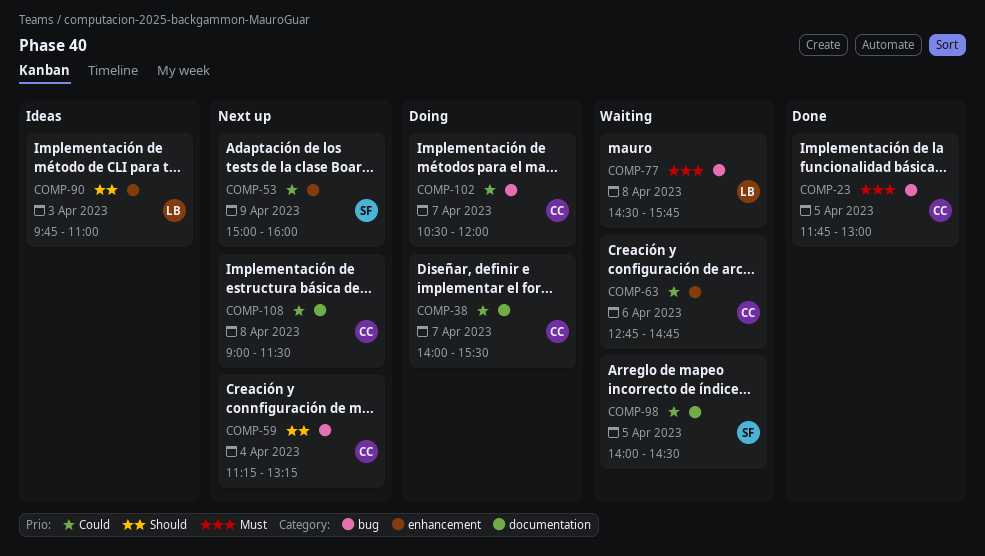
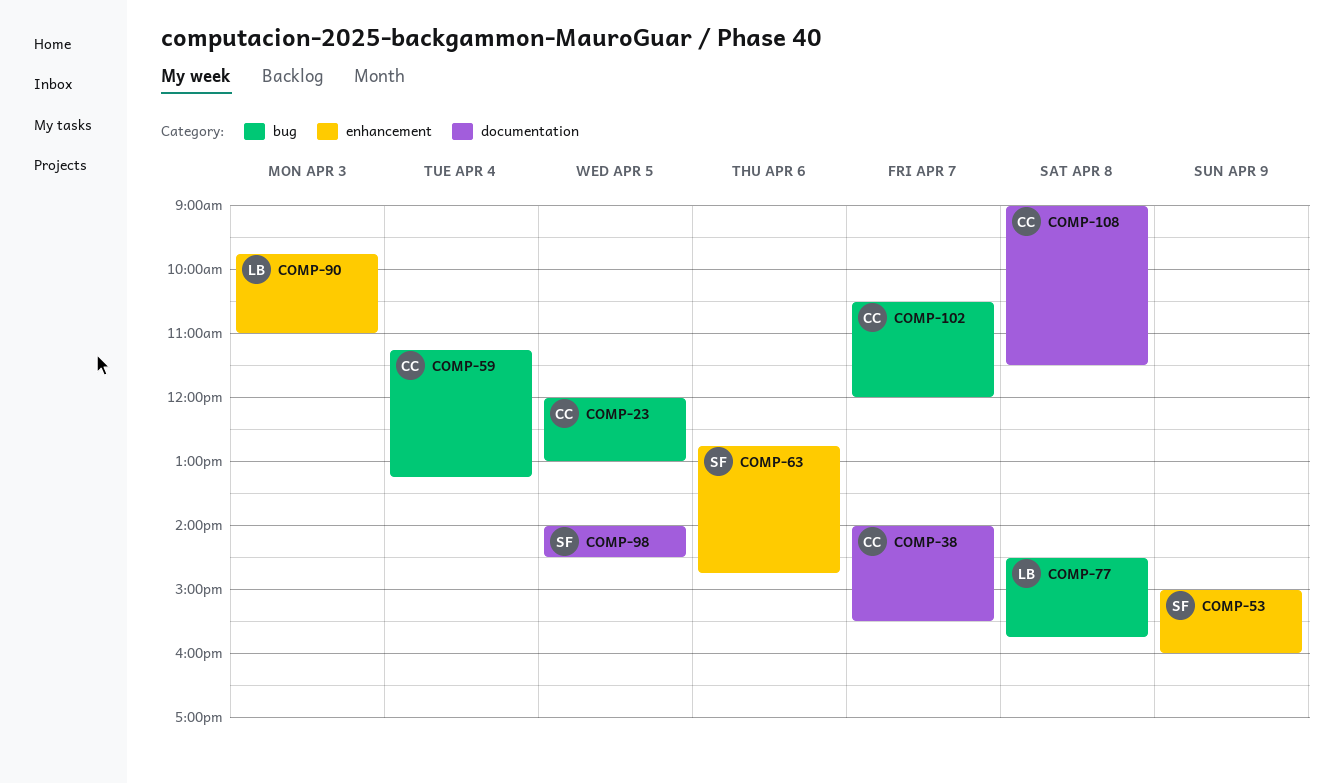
COMP-23, begins: 11:45 -> 12:00
COMP-63, owner: CC -> SF

